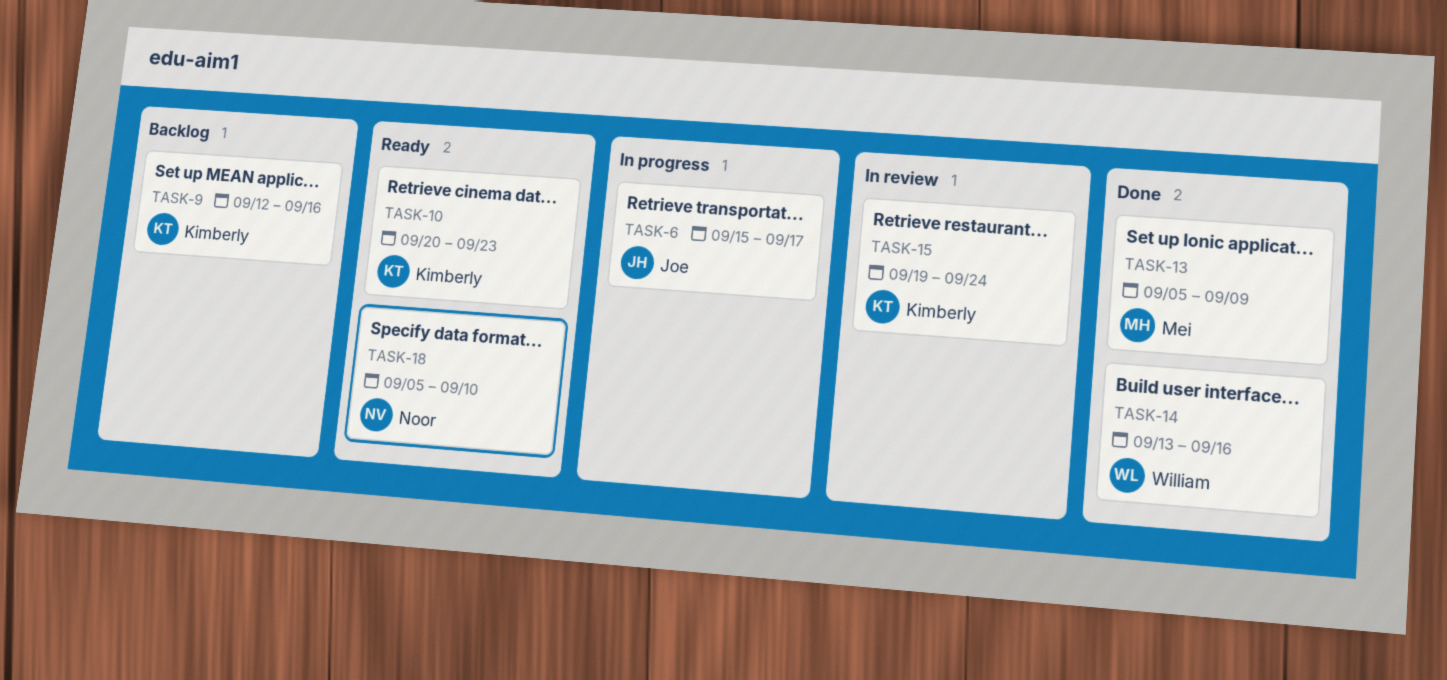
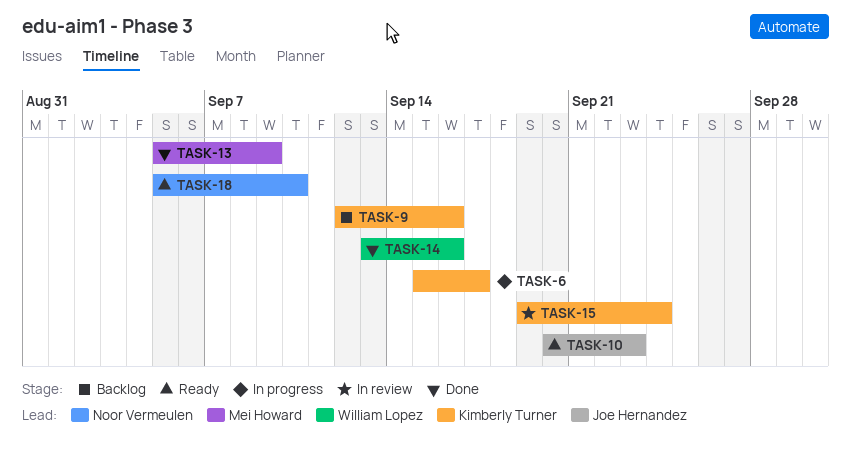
TASK-6, owner: Joe Hernandez -> Kimberly Turner
TASK-10, owner: Kimberly Turner -> Joe Hernandez

